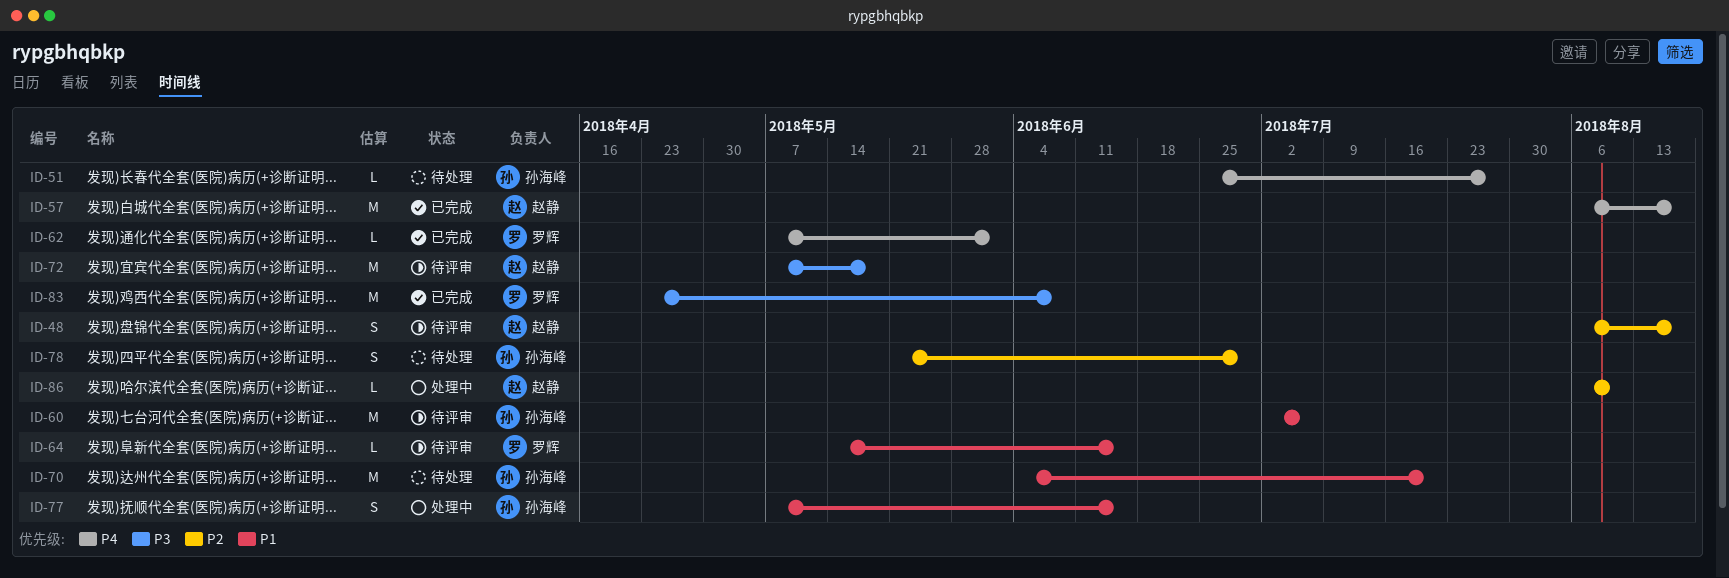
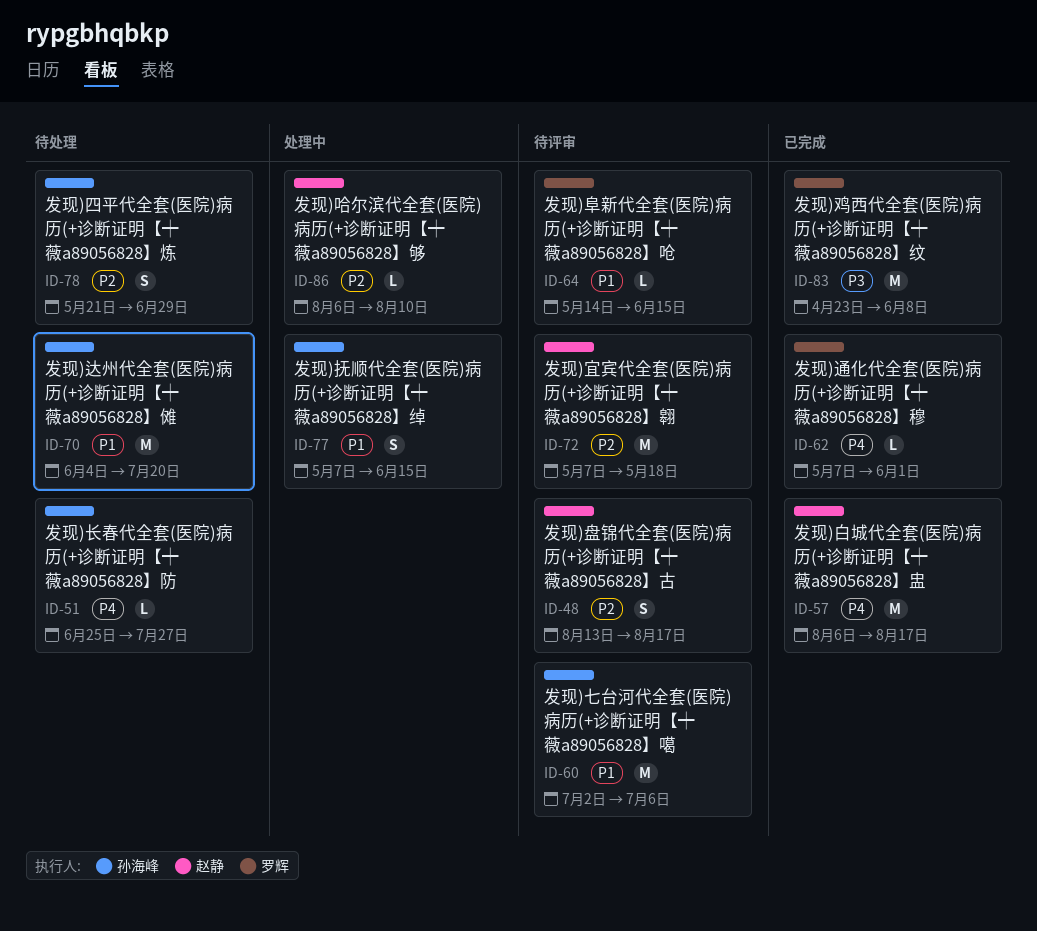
ID-48, start: Aug 6 -> Aug 13
ID-72, priority: P3 -> P2

